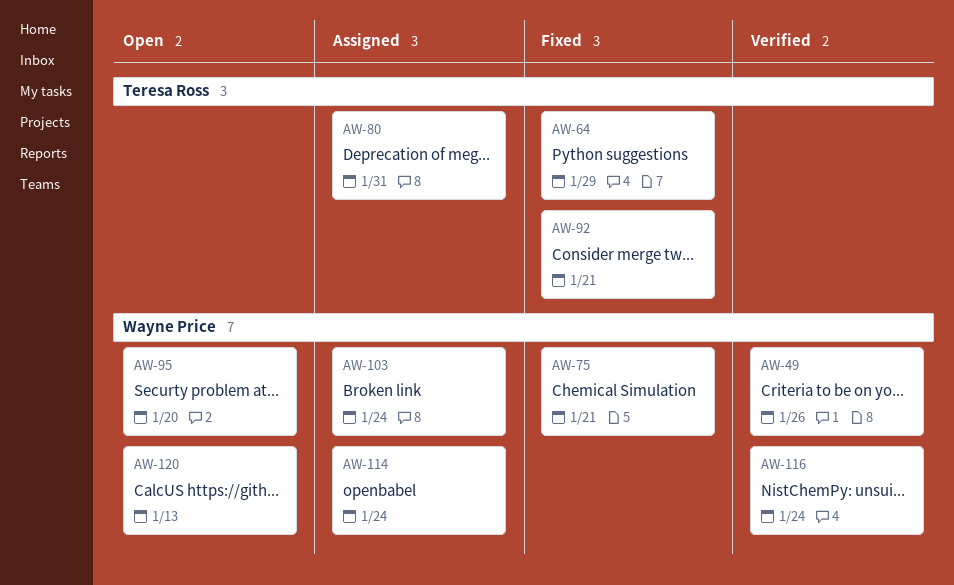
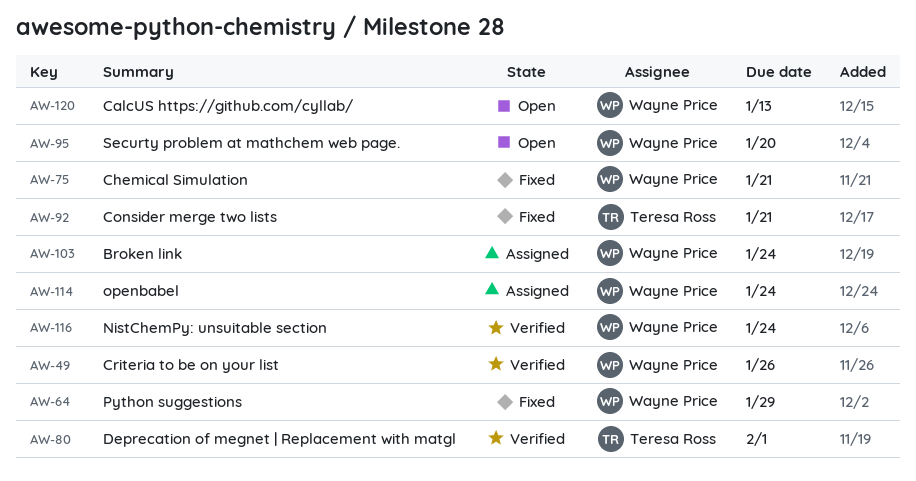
AW-64, owner: Teresa Ross -> Wayne Price
AW-80, status: Assigned -> Verified
AW-80, due: Jan 31 -> Feb 1

